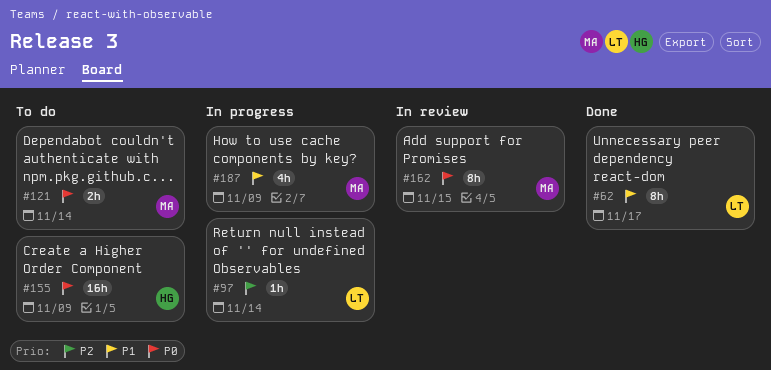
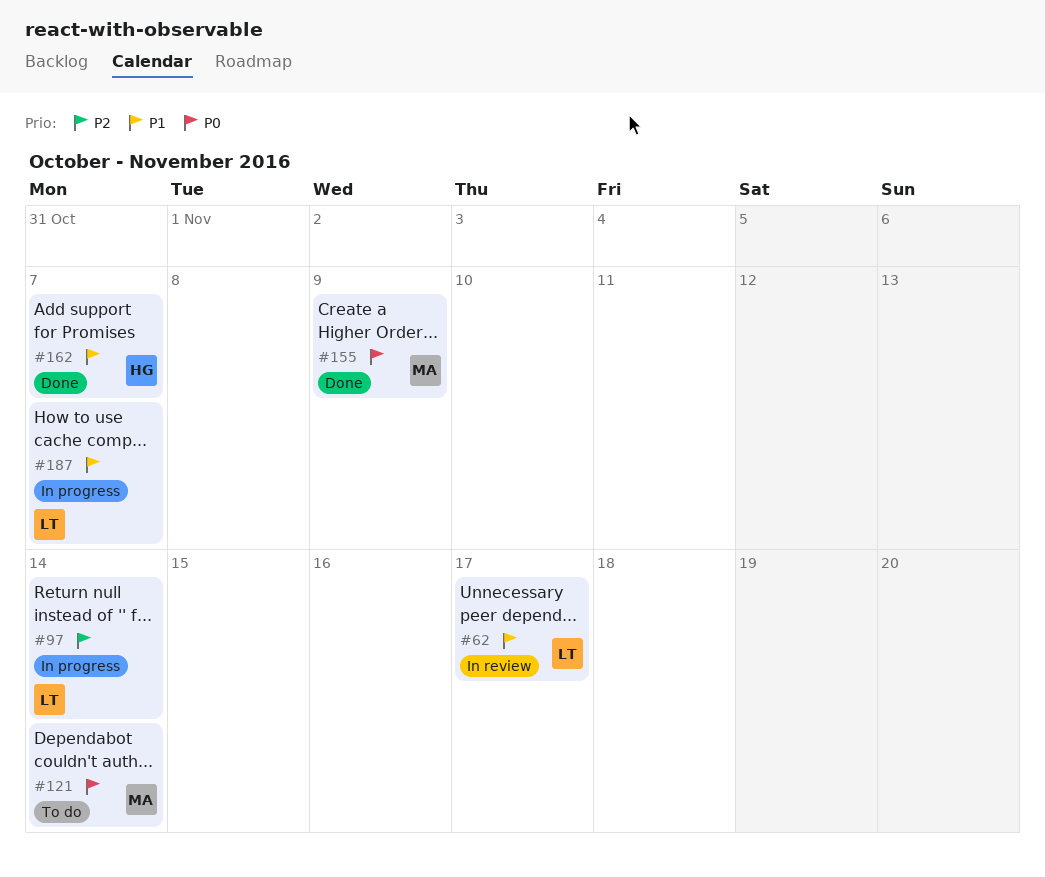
#62, status: Done -> In review
#155, status: To do -> Done
#155, owner: HG -> MA
#162, status: In review -> Done
#162, owner: MA -> HG
#162, priority: P0 -> P1
#162, due: Nov 15 -> Nov 7
#187, owner: MA -> LT
#187, due: Nov 9 -> Nov 7

